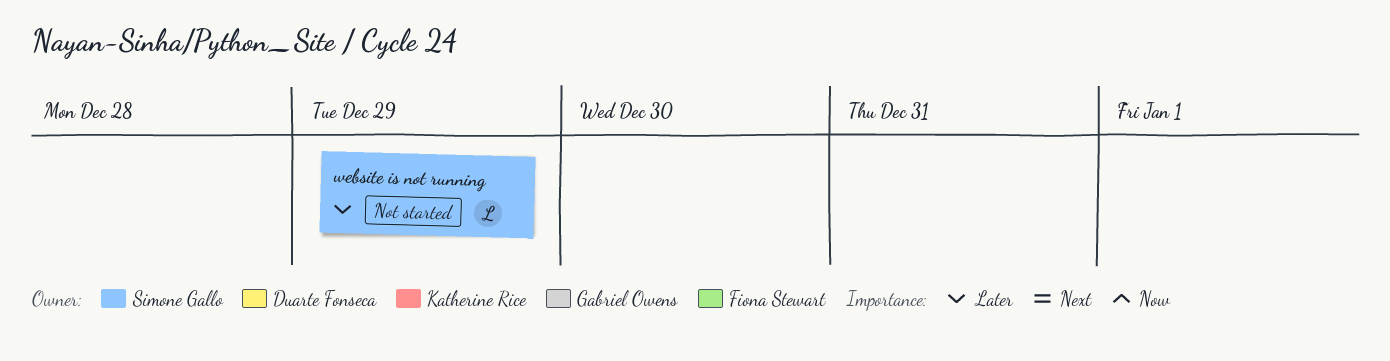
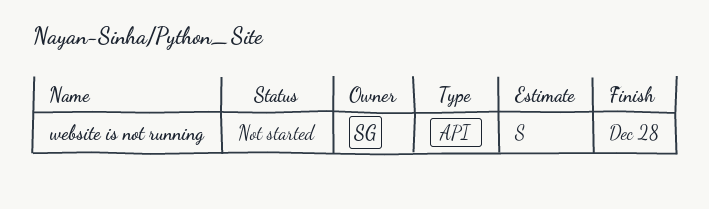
website is not running, estimate: L -> S
website is not running, due: Dec 29 -> Dec 28

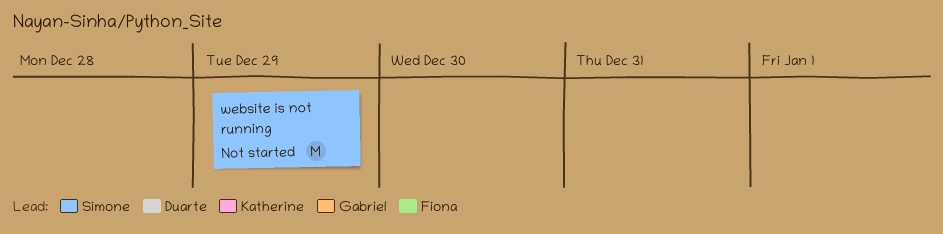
website is not running, estimate: S -> M
website is not running, due: Dec 28 -> Dec 29

